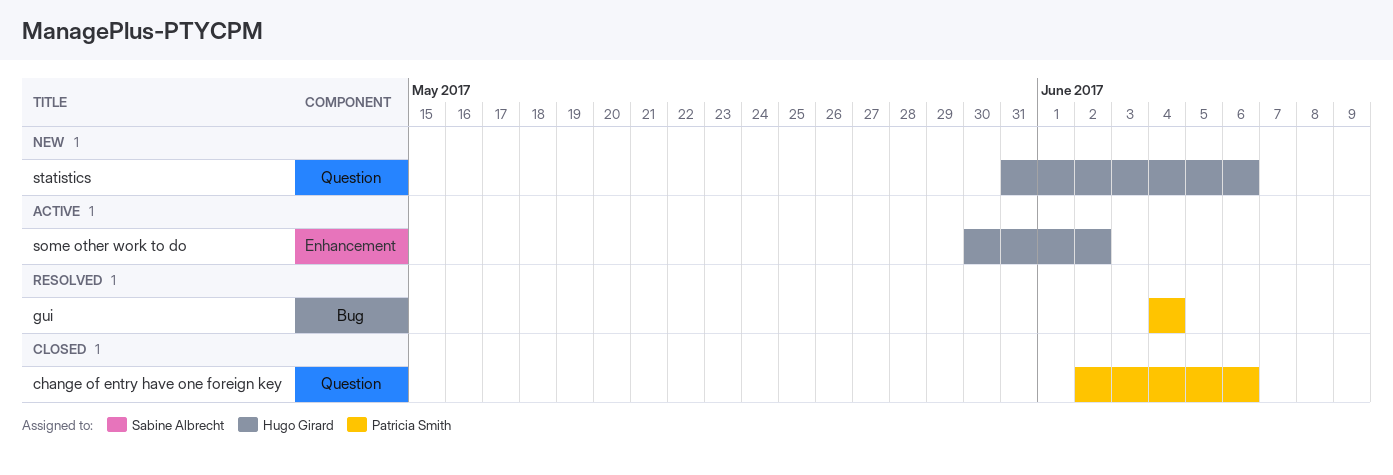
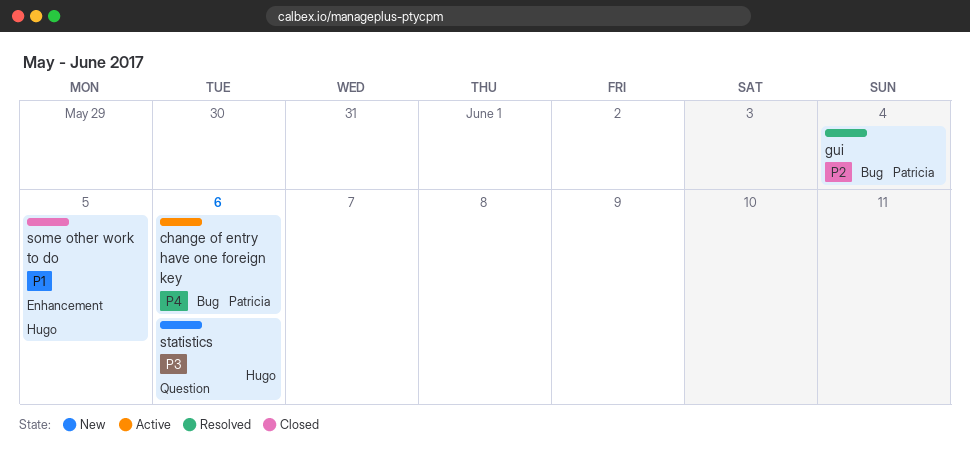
change of entry have one foreign key, status: Closed -> Active
change of entry have one foreign key, label: Question -> Bug
some other work to do, status: Active -> Closed
some other work to do, due: Jun 2 -> Jun 5

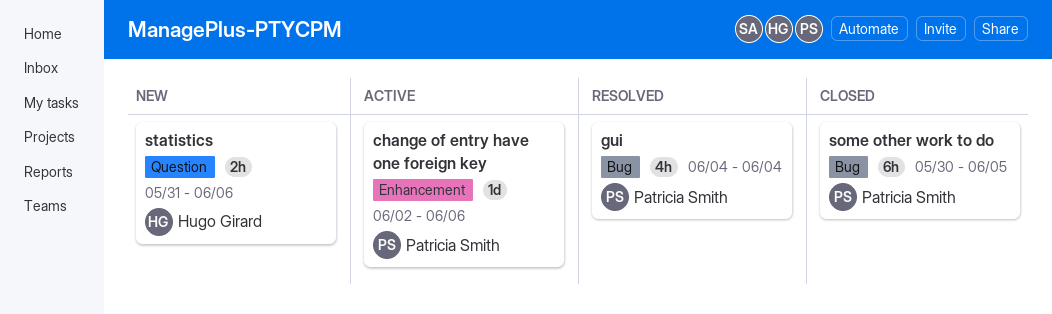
change of entry have one foreign key, label: Bug -> Enhancement
some other work to do, owner: Hugo Girard -> Patricia Smith
some other work to do, label: Enhancement -> Bug

